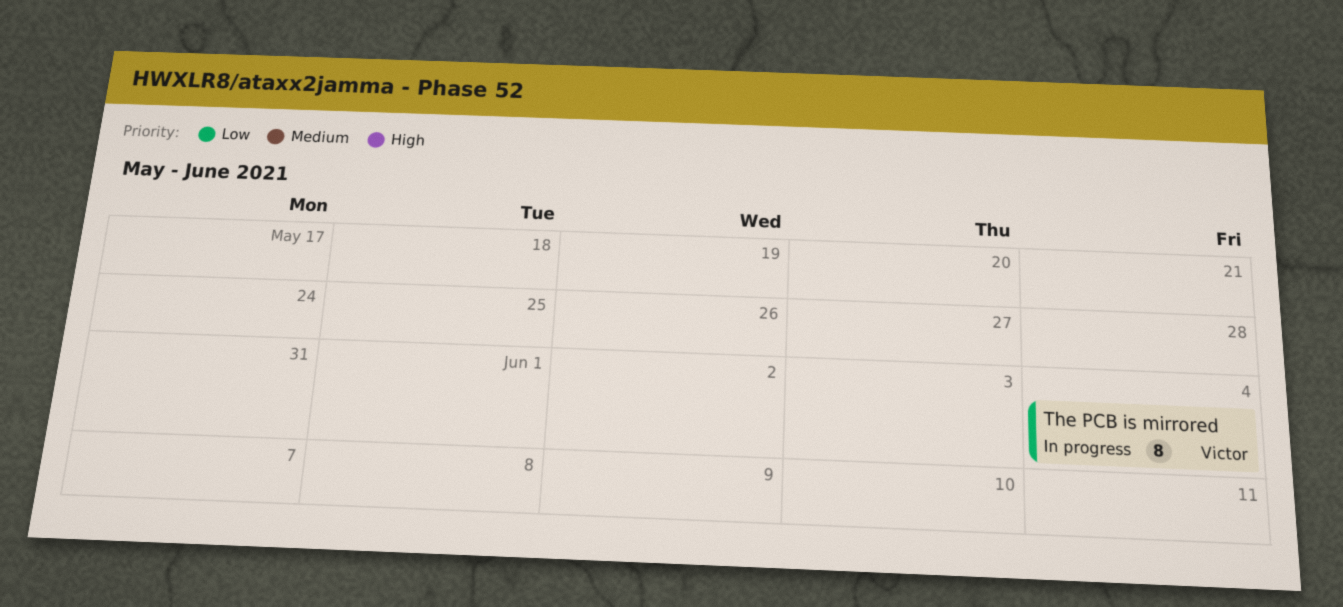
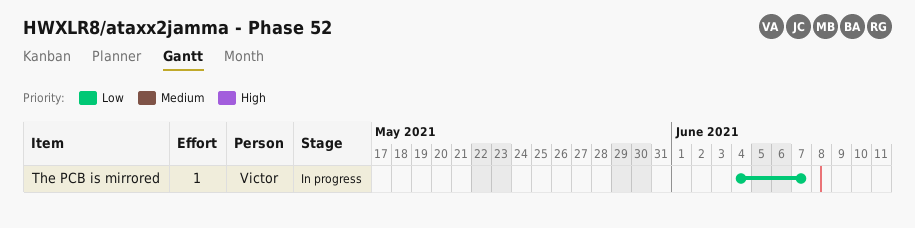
The PCB is mirrored, estimate: 8 -> 1
The PCB is mirrored, due: Jun 4 -> Jun 7

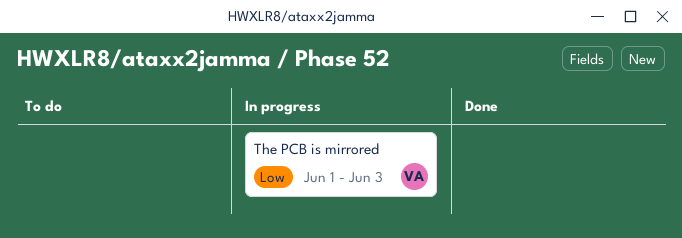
The PCB is mirrored, start: Jun 4 -> Jun 1
The PCB is mirrored, due: Jun 7 -> Jun 3

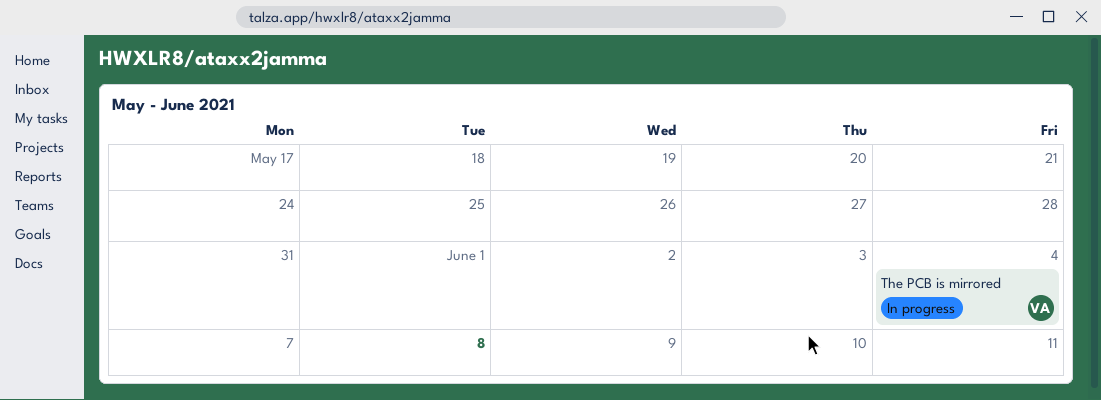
The PCB is mirrored, due: Jun 3 -> Jun 4

